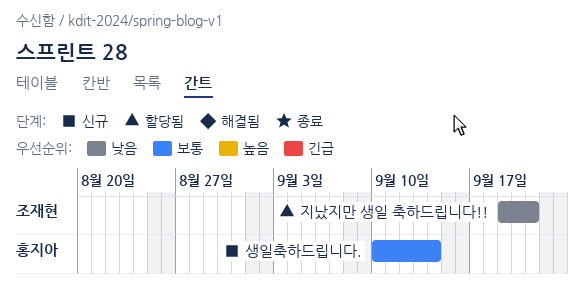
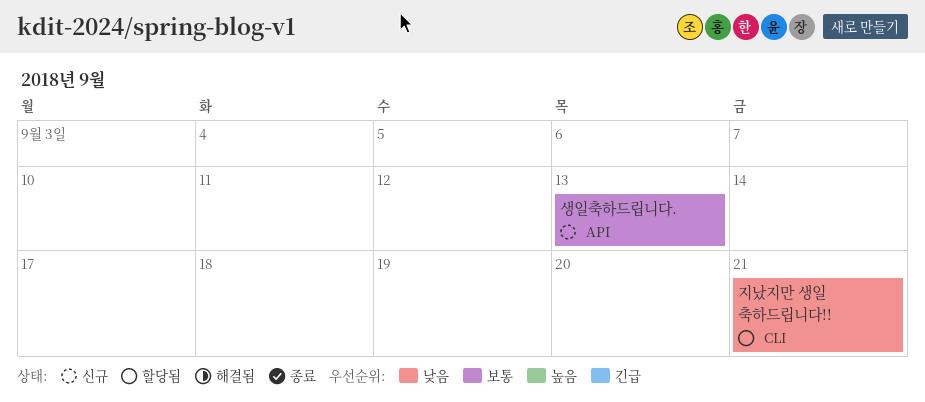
생일축하드립니다., due: Sep 14 -> Sep 13

